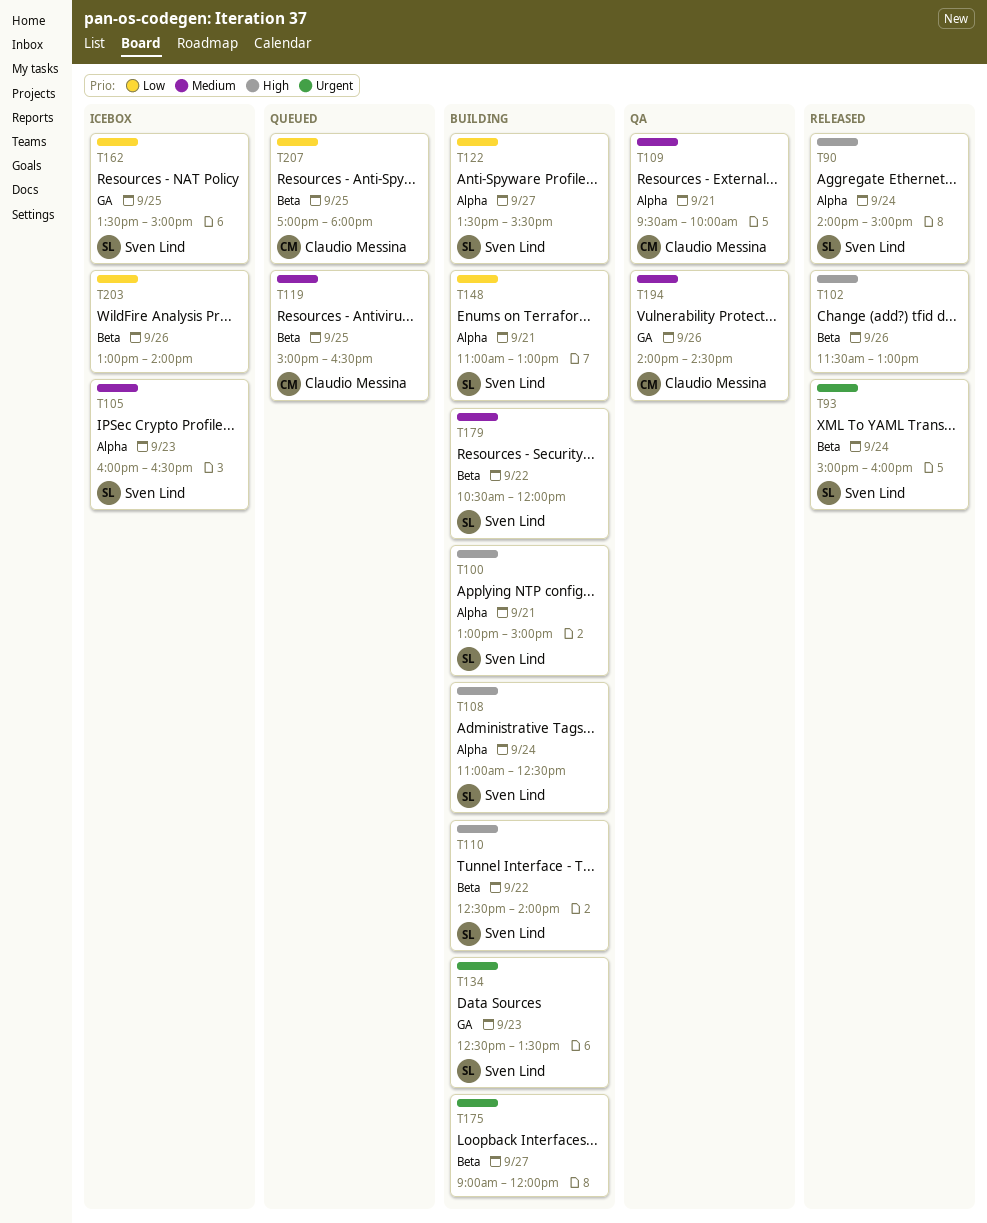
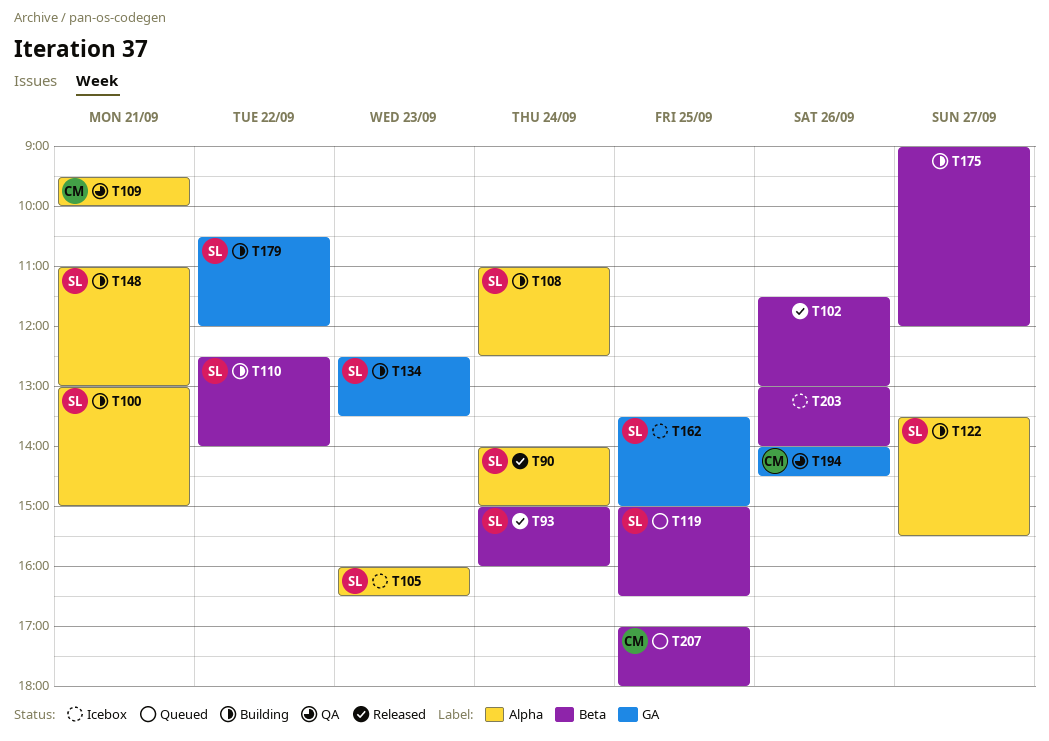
T119, owner: Claudio Messina -> Sven Lind
T179, label: Beta -> GA

